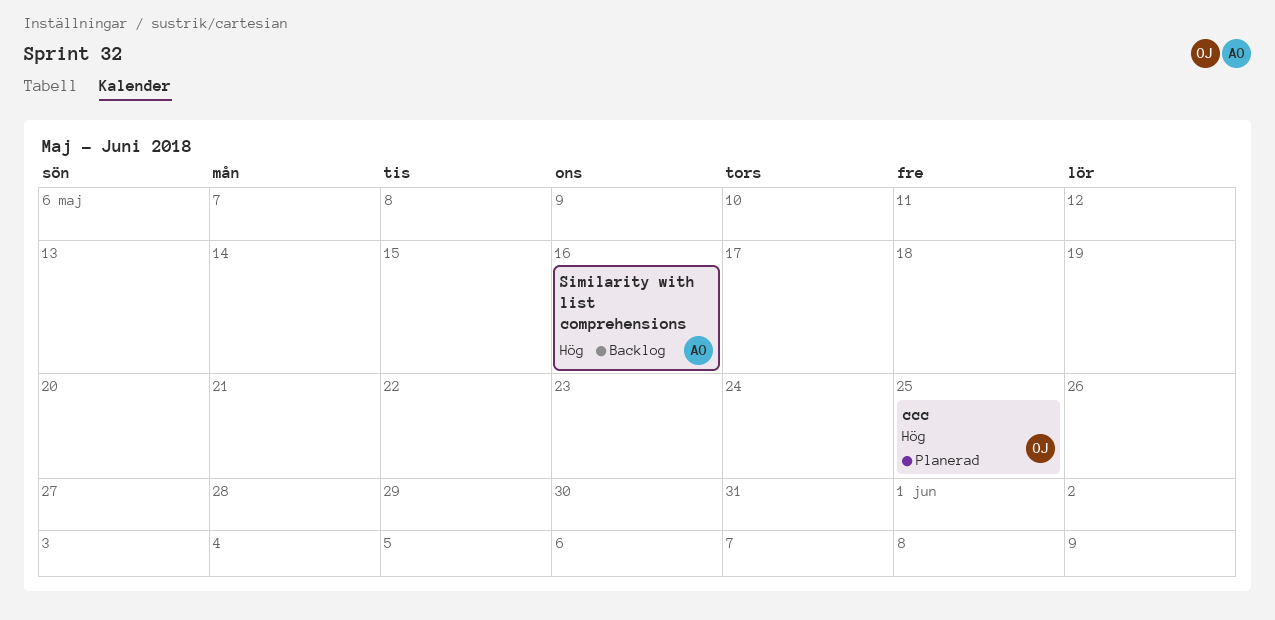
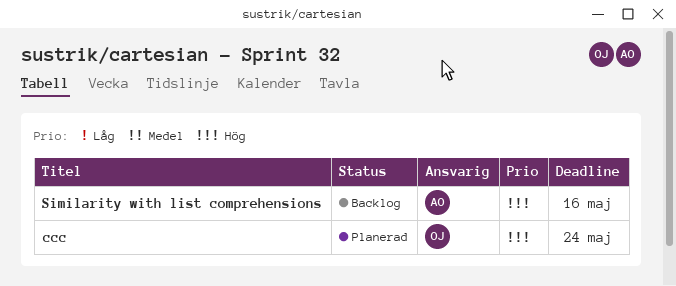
ccc, due: May 25 -> May 24

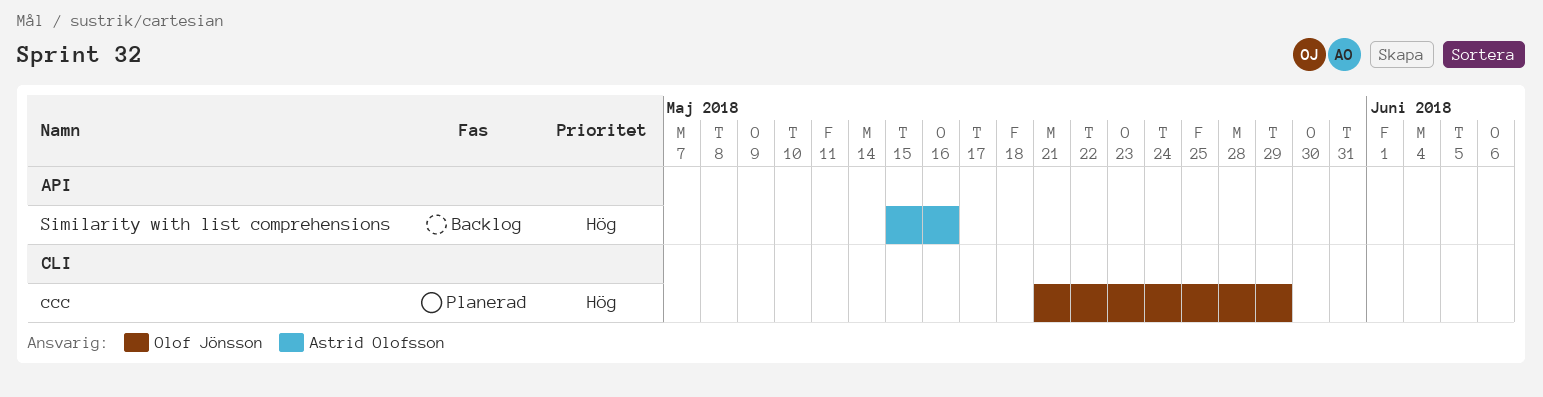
ccc, due: May 24 -> May 29

